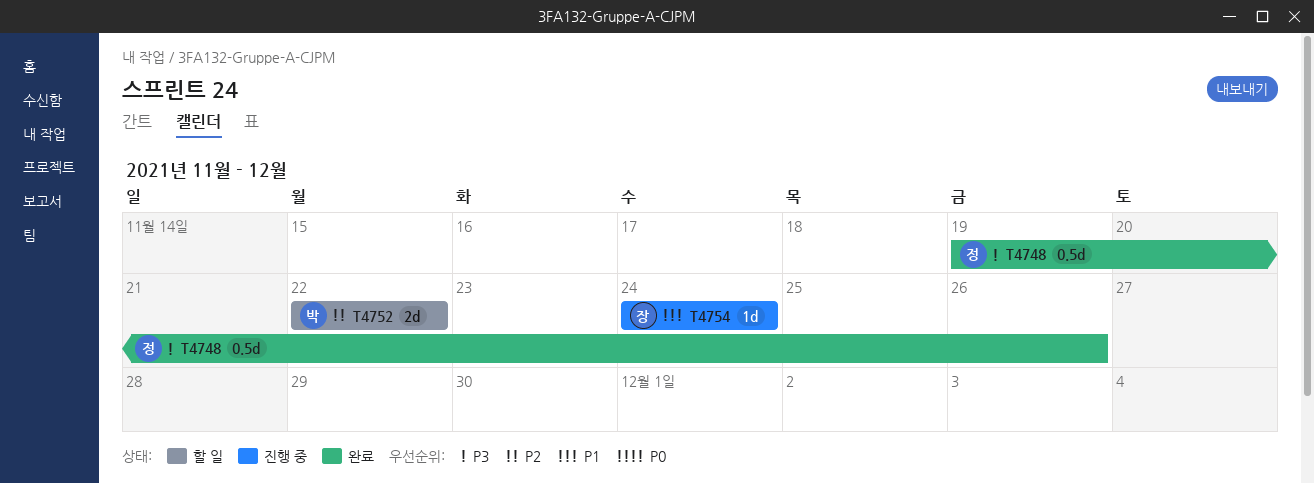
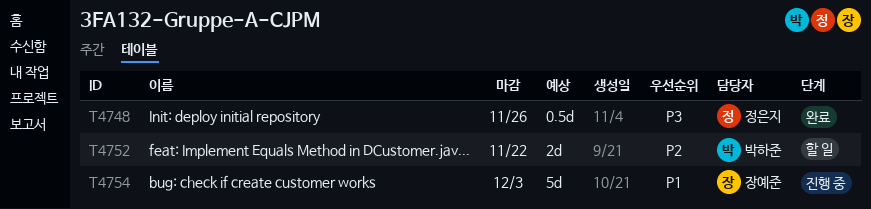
T4754, estimate: 1d -> 5d
T4754, due: Nov 24 -> Dec 3

